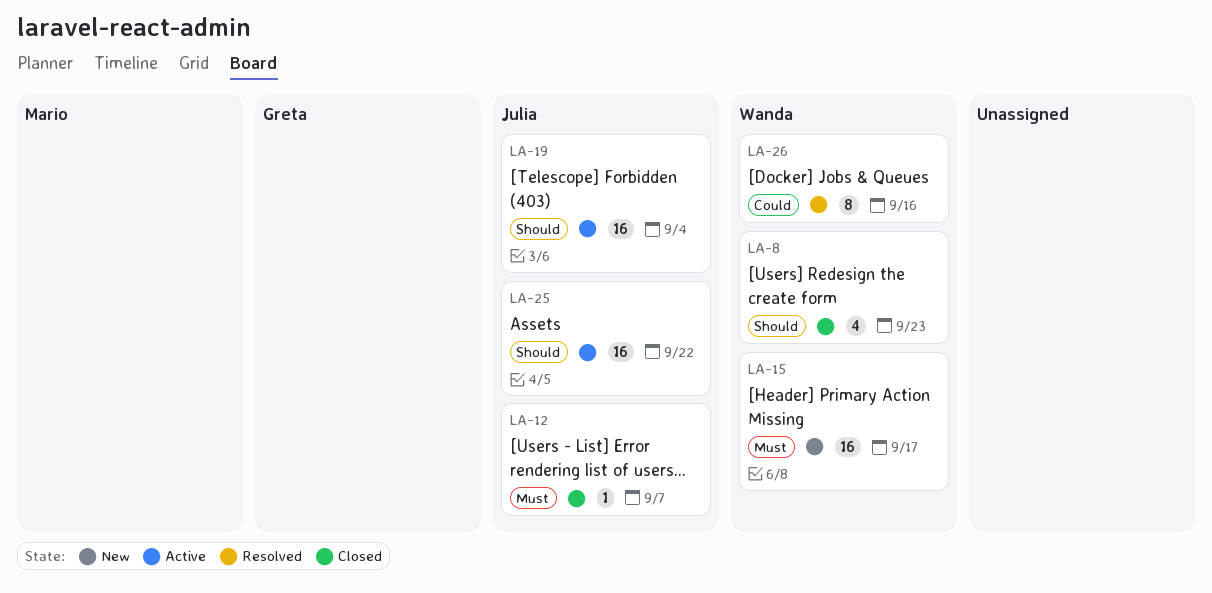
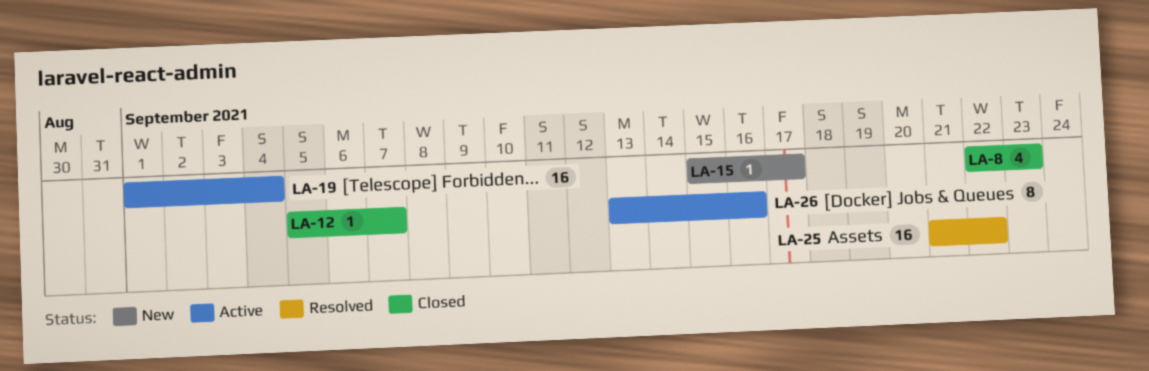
LA-15, estimate: 16 -> 1
LA-25, status: Active -> Resolved
LA-26, status: Resolved -> Active

